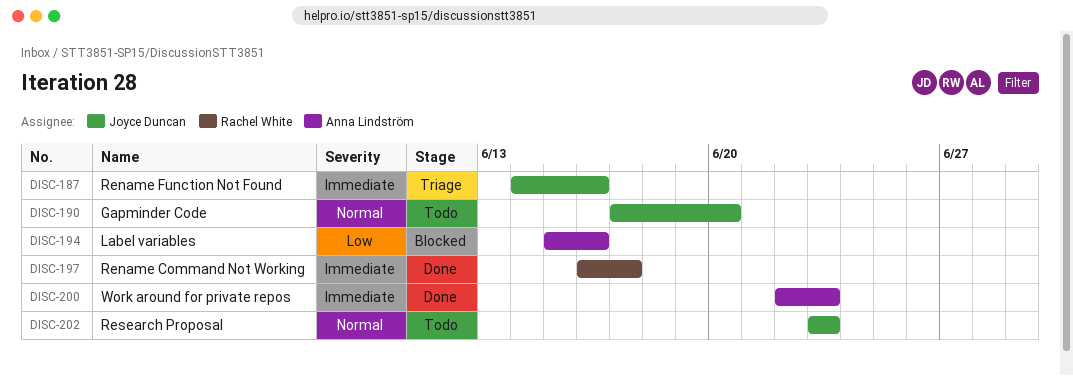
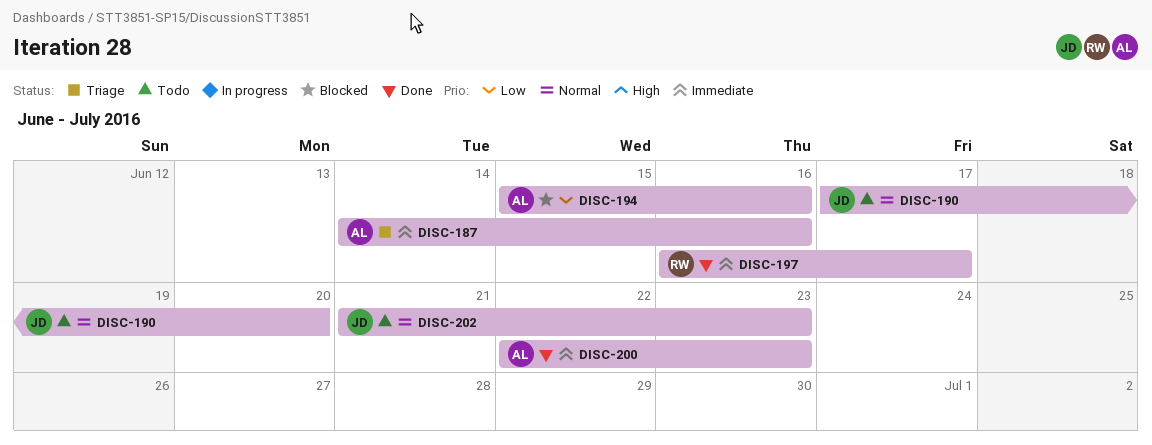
DISC-187, owner: Joyce Duncan -> Anna Lindström
DISC-202, start: Jun 23 -> Jun 21

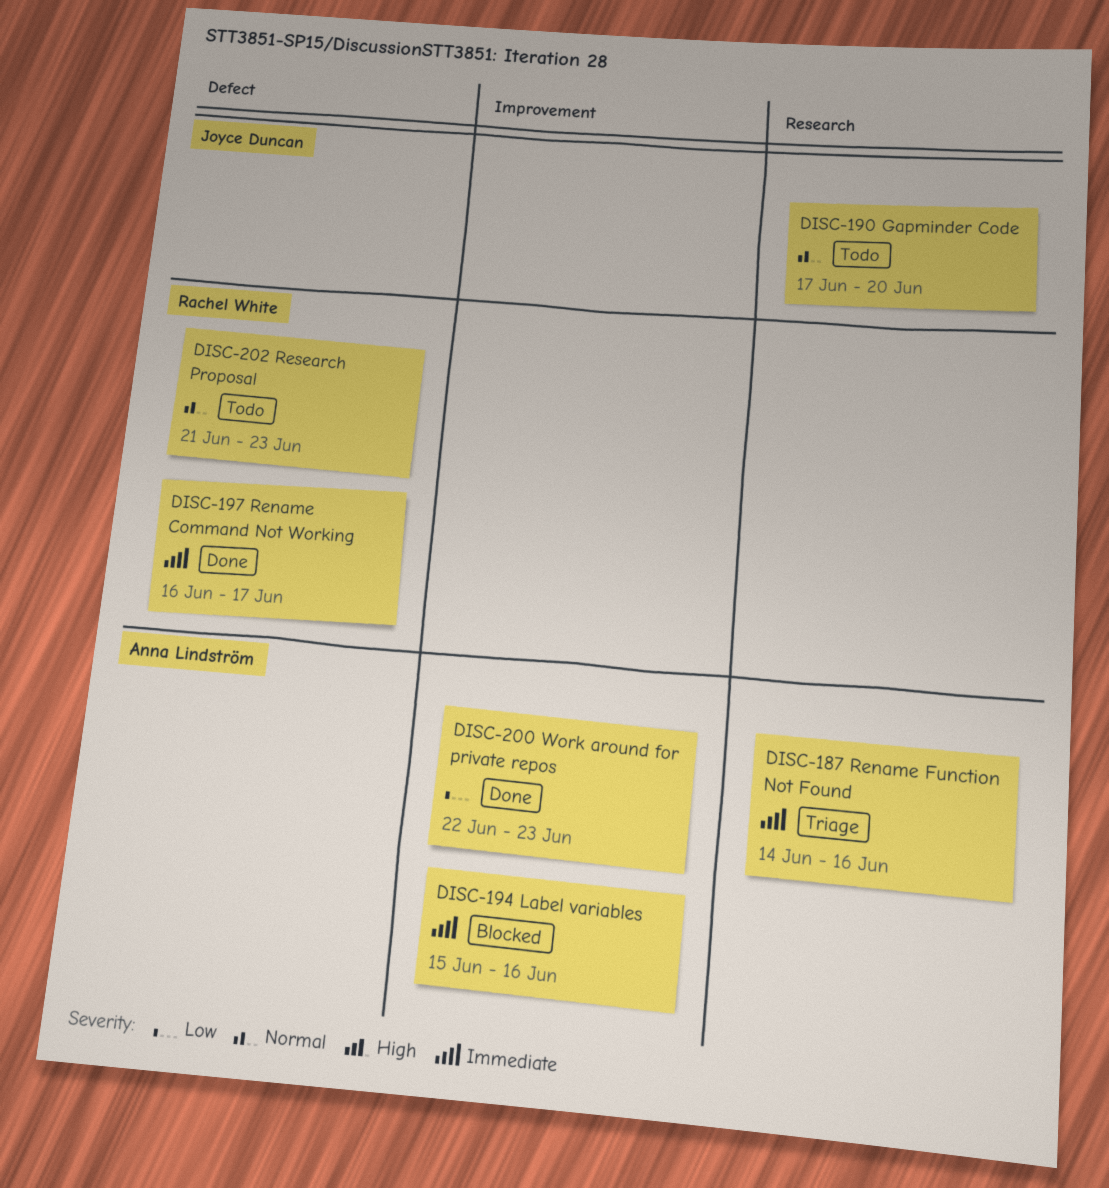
DISC-194, priority: Low -> Immediate
DISC-200, priority: Immediate -> Low
DISC-202, owner: Joyce Duncan -> Rachel White

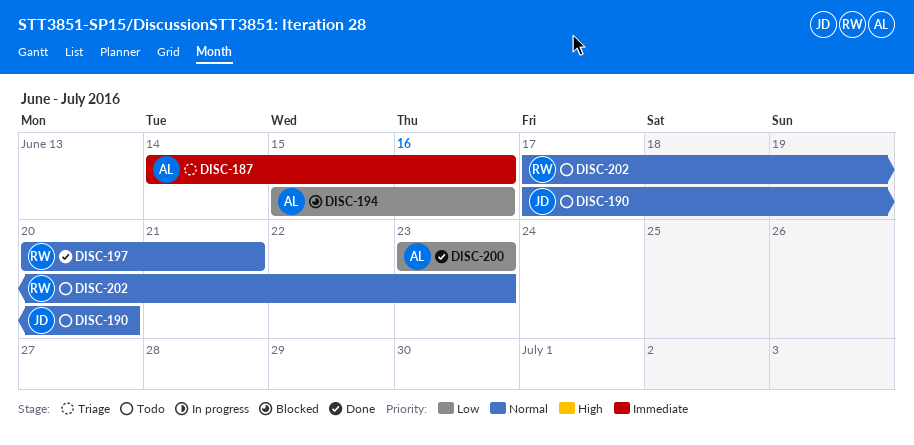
DISC-194, priority: Immediate -> Low
DISC-197, priority: Immediate -> Normal
DISC-197, start: Jun 16 -> Jun 20
DISC-197, due: Jun 17 -> Jun 21
DISC-200, start: Jun 22 -> Jun 23
DISC-202, start: Jun 21 -> Jun 17

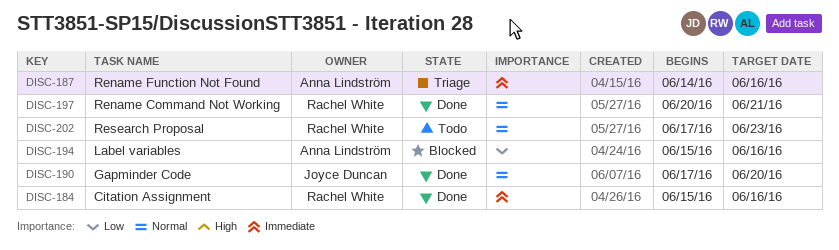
DISC-184: none -> present
DISC-190, status: Todo -> Done
DISC-200: present -> none

